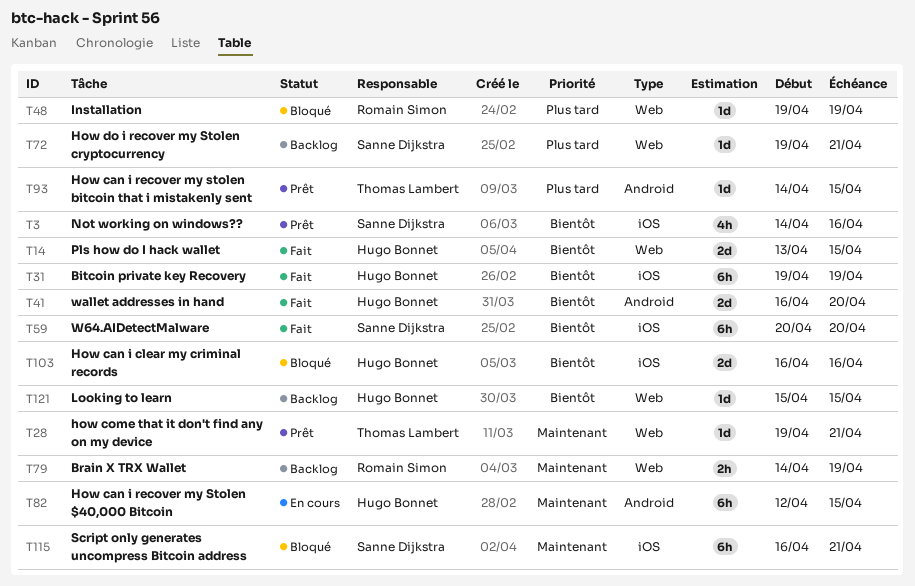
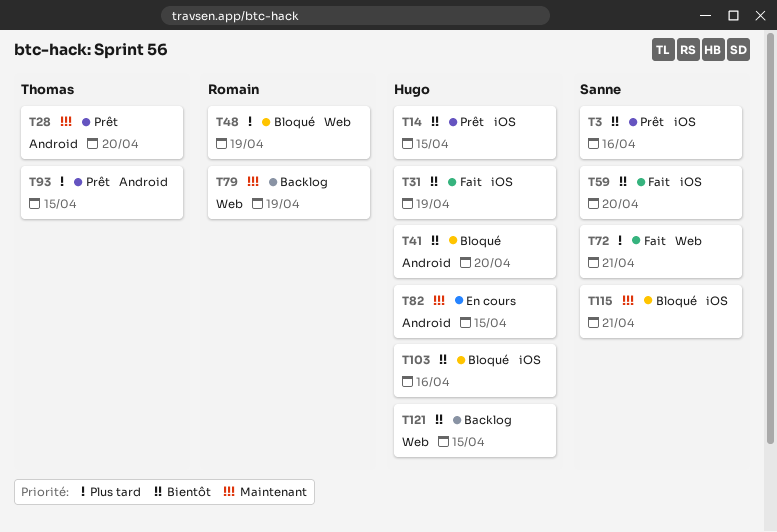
T14, status: Fait -> Prêt
T14, label: Web -> iOS
T28, label: Web -> Android
T28, due: Apr 21 -> Apr 20
T41, status: Fait -> Bloqué
T72, status: Backlog -> Fait

